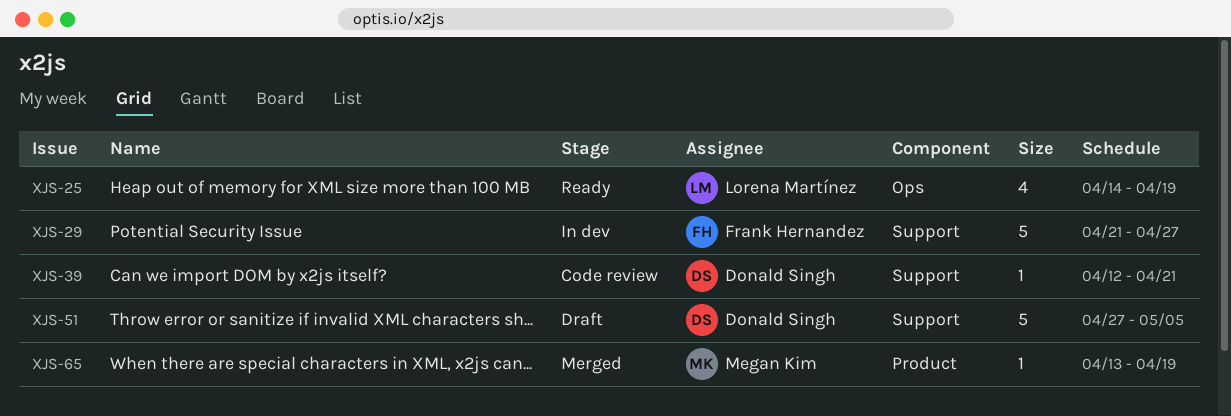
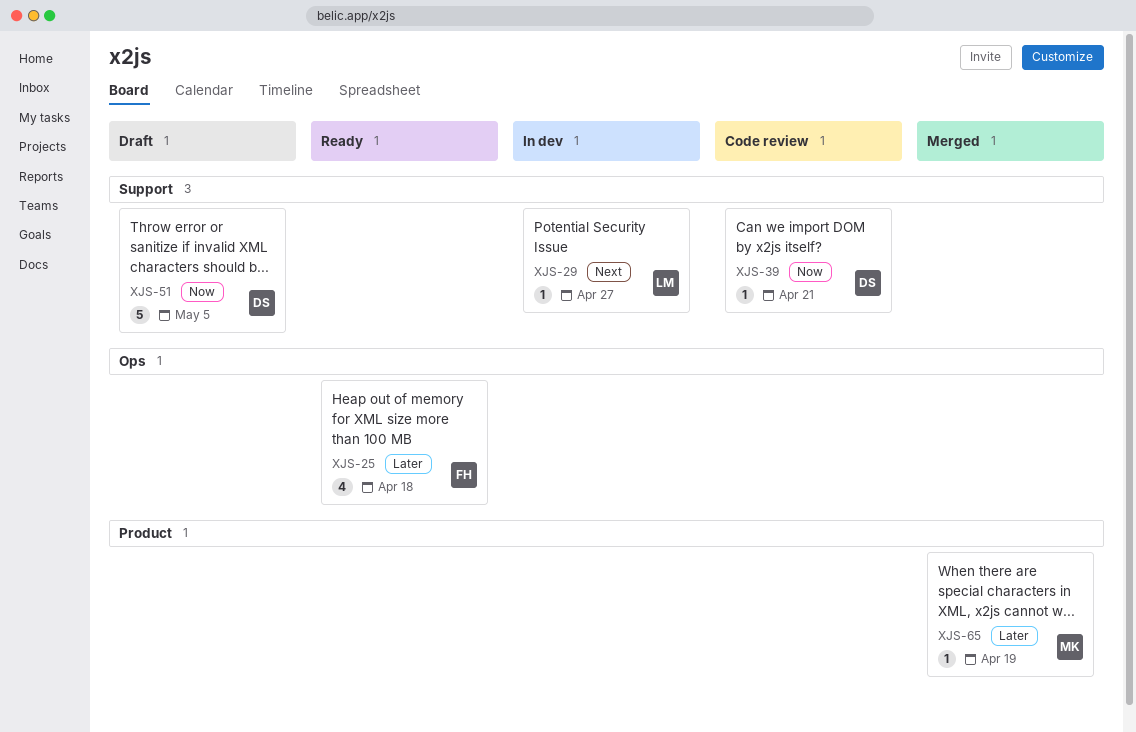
XJS-25, owner: Lorena Martínez -> Frank Hernandez
XJS-25, due: Apr 19 -> Apr 18
XJS-29, owner: Frank Hernandez -> Lorena Martínez
XJS-29, estimate: 5 -> 1

